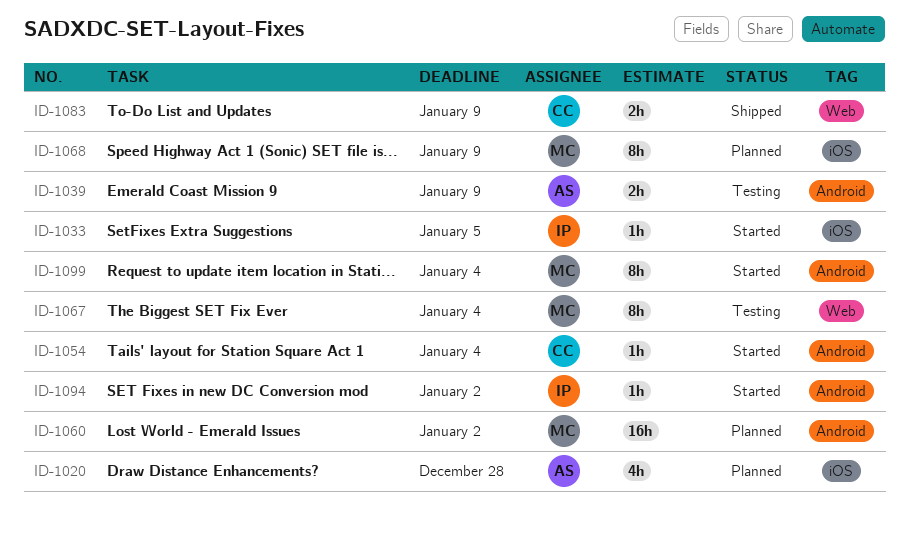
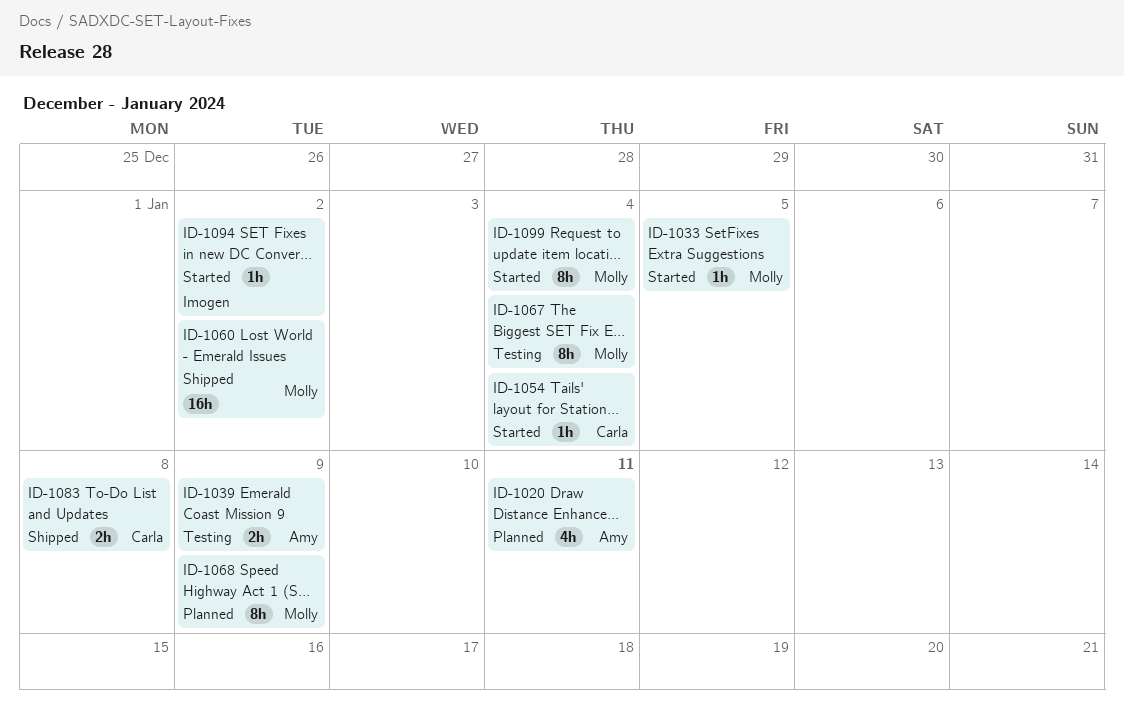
ID-1020, due: Dec 28 -> Jan 11
ID-1033, owner: Imogen -> Molly
ID-1060, status: Planned -> Shipped
ID-1083, due: Jan 9 -> Jan 8

